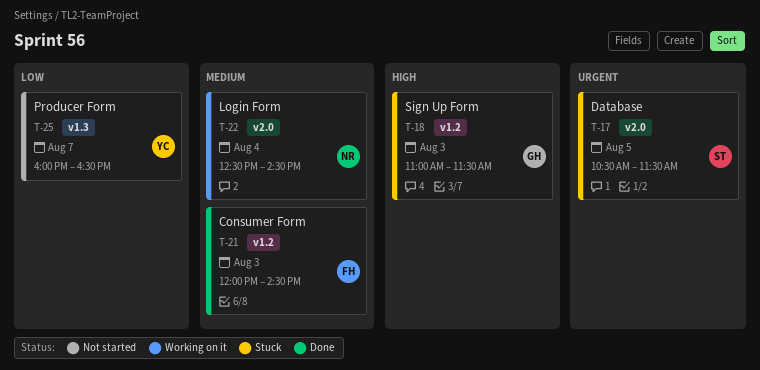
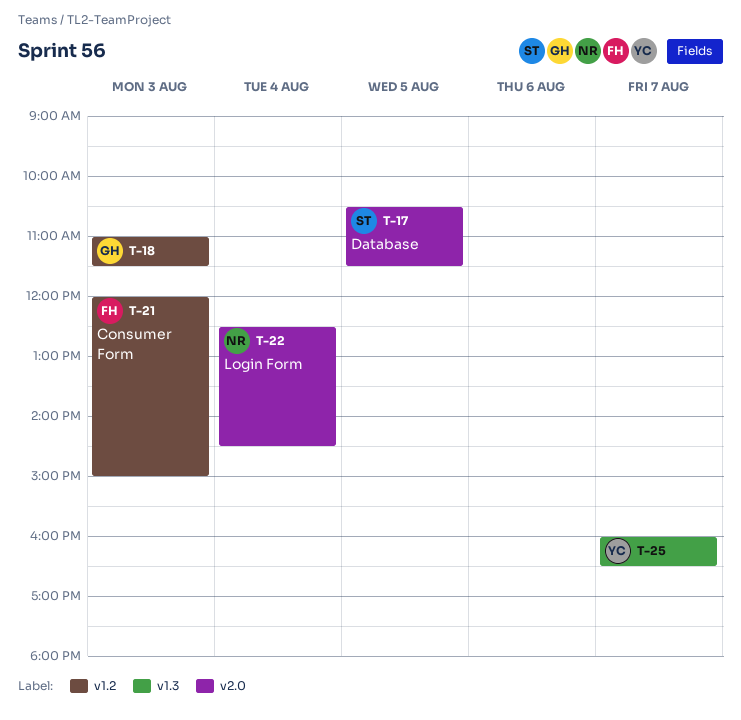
T-21, ends: 14:30 -> 15:00

